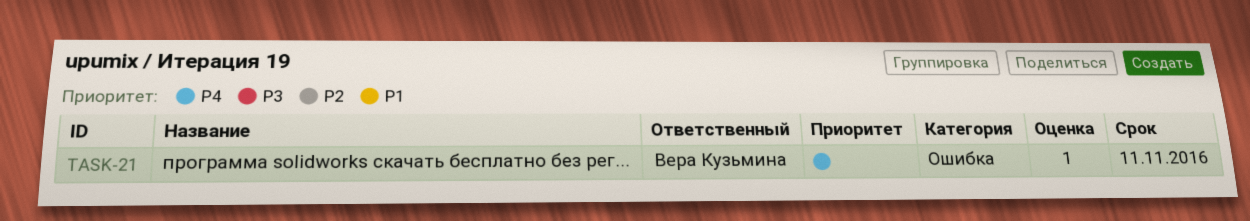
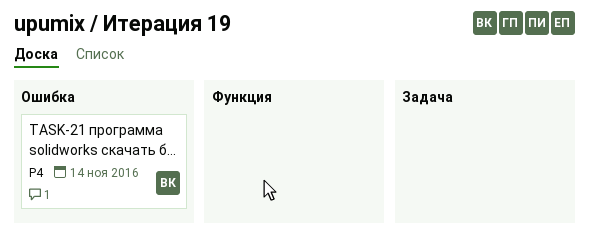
TASK-21, due: Nov 11 -> Nov 14

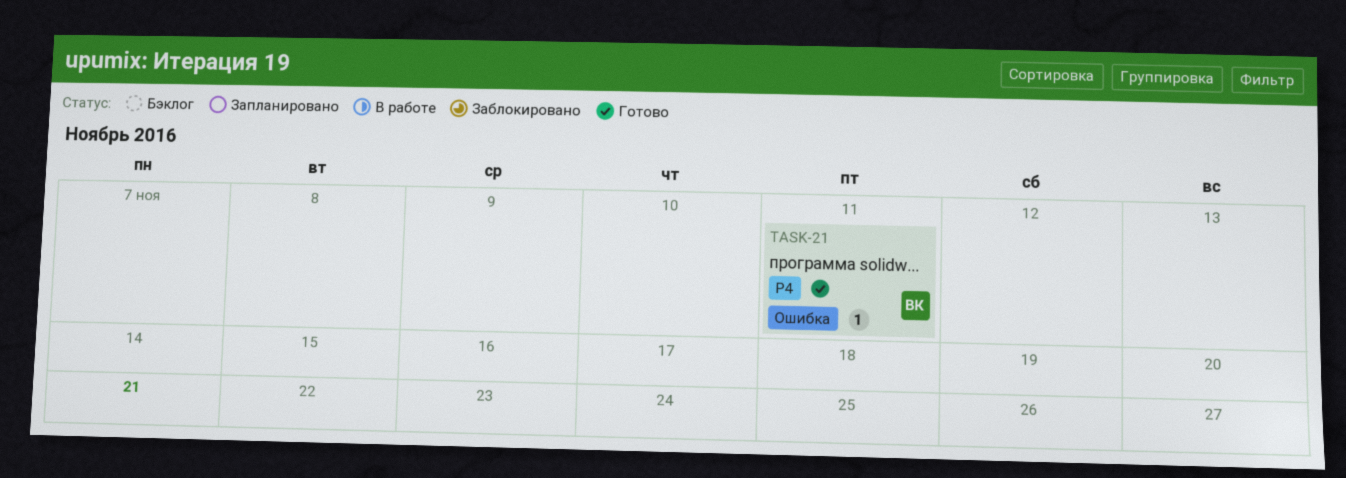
TASK-21, due: Nov 14 -> Nov 11

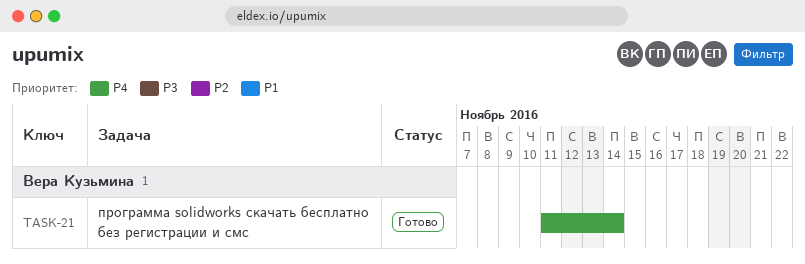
TASK-21, due: Nov 11 -> Nov 14

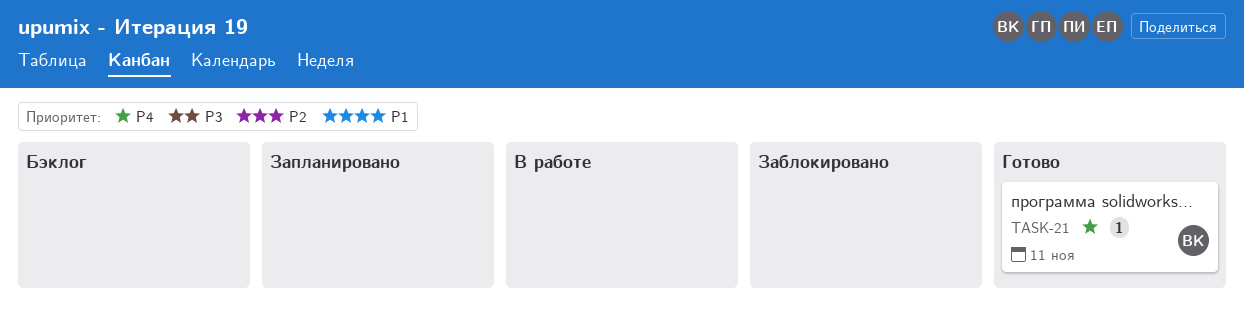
TASK-21, due: Nov 14 -> Nov 11

